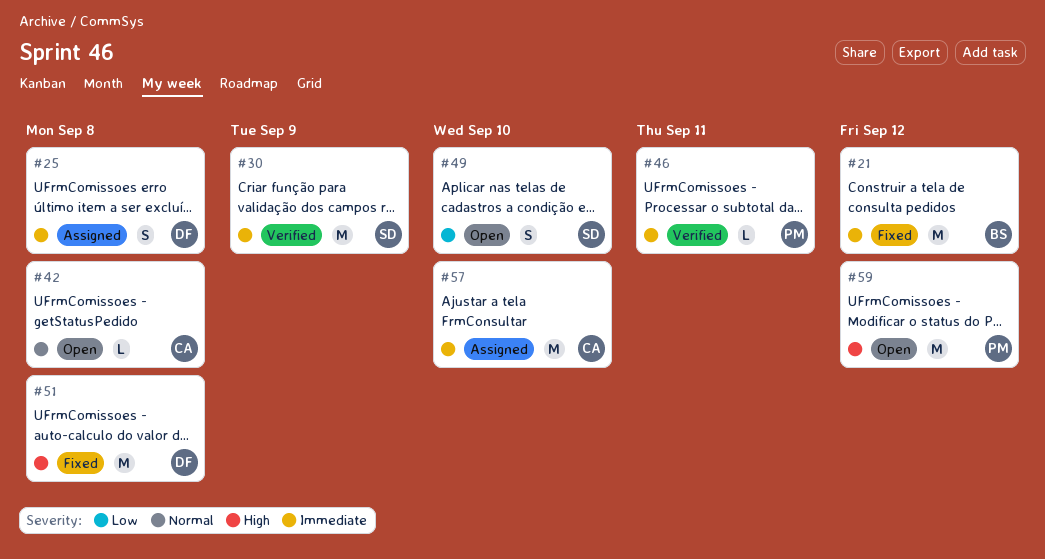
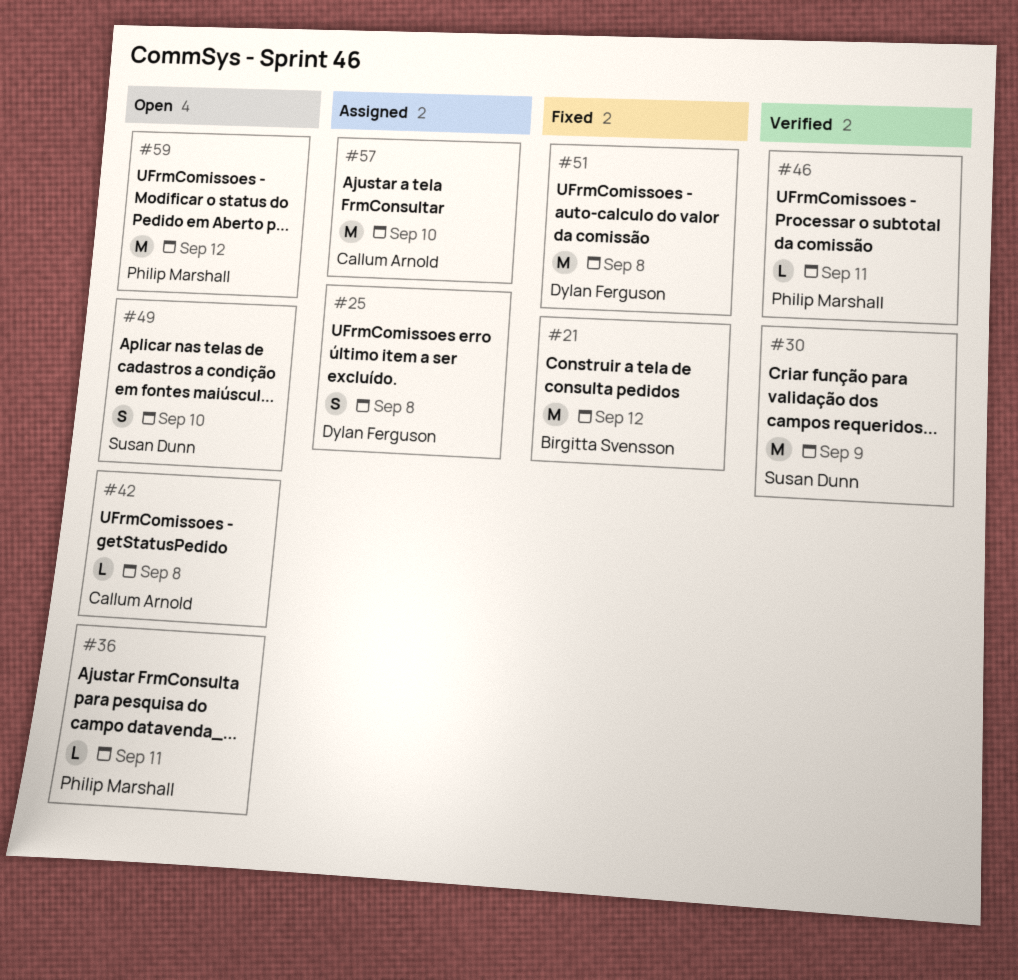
#36: none -> present

